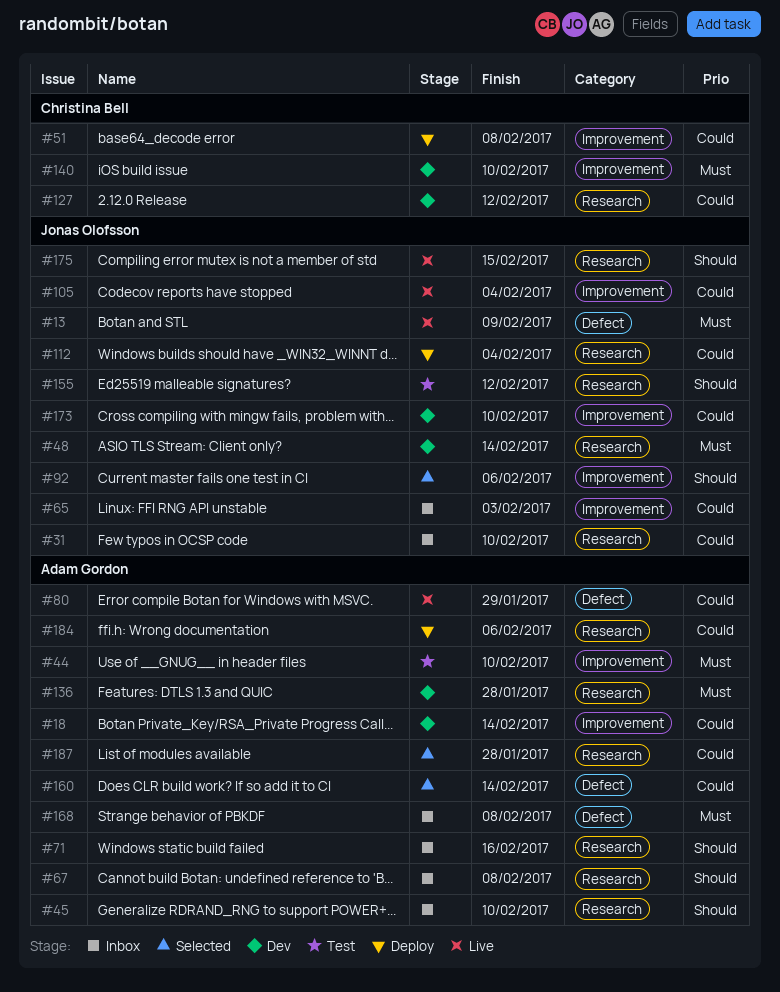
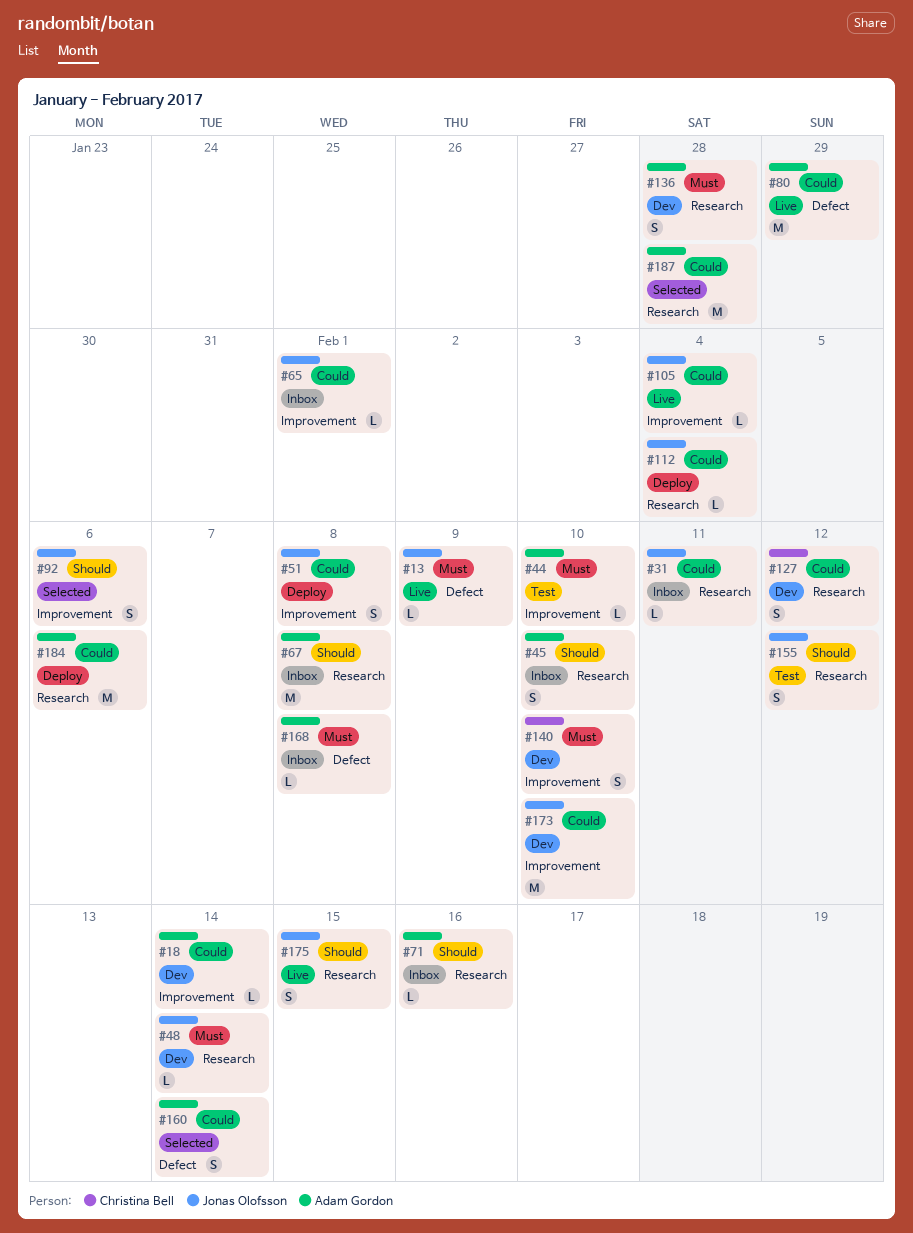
#31, due: Feb 10 -> Feb 11
#51, owner: Christina Bell -> Jonas Olofsson
#65, due: Feb 3 -> Feb 1

